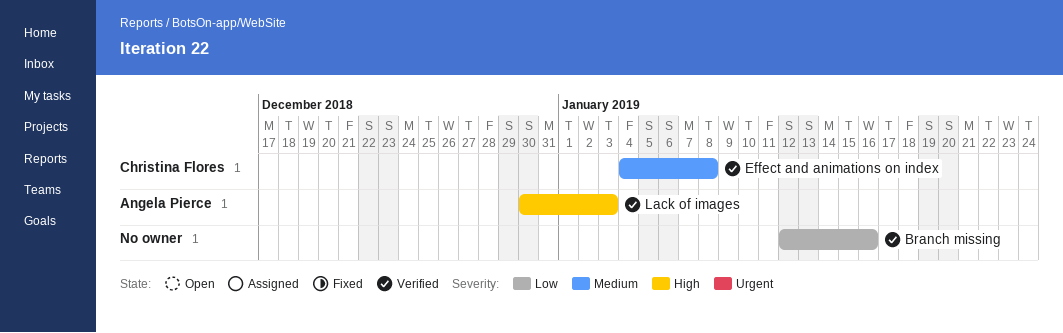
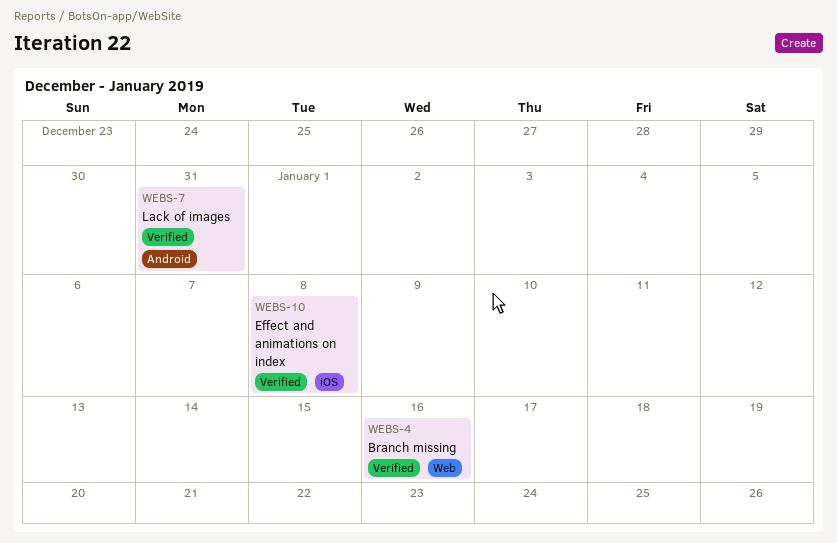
Lack of images, due: Jan 3 -> Dec 31

